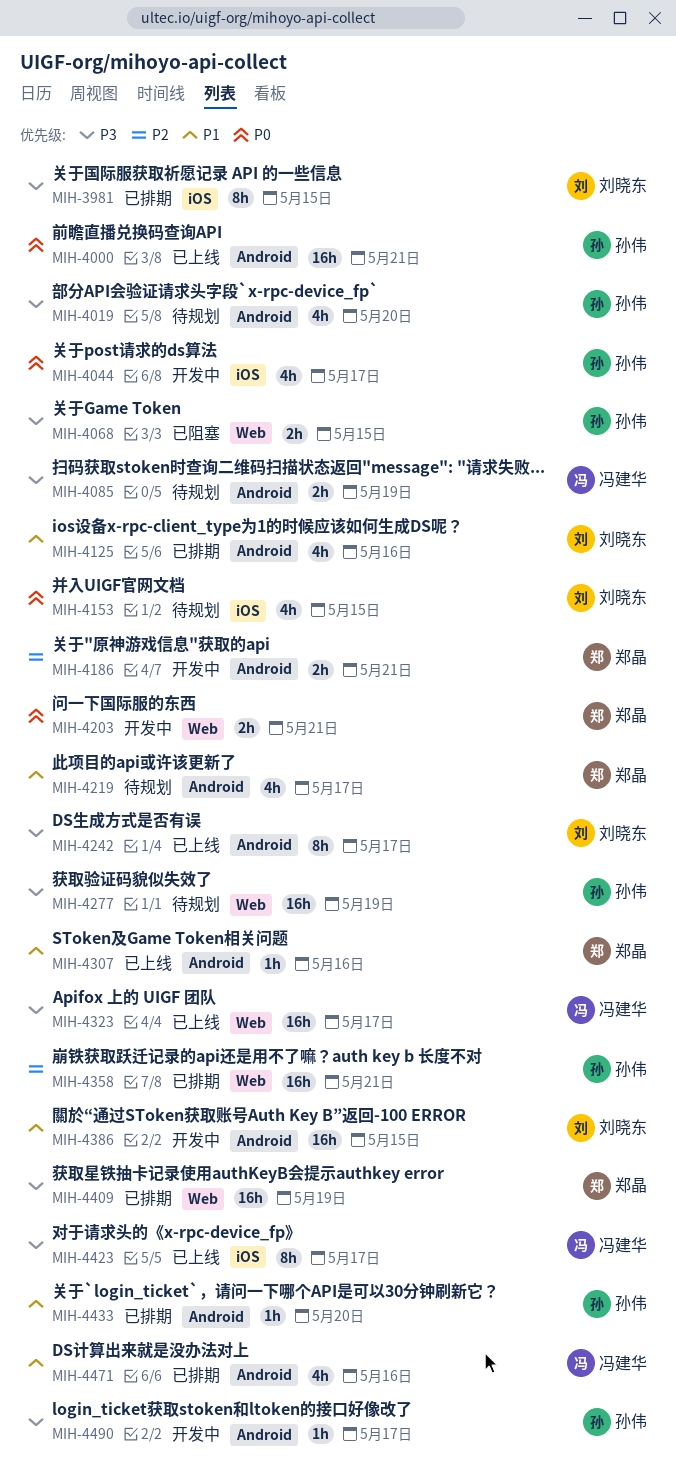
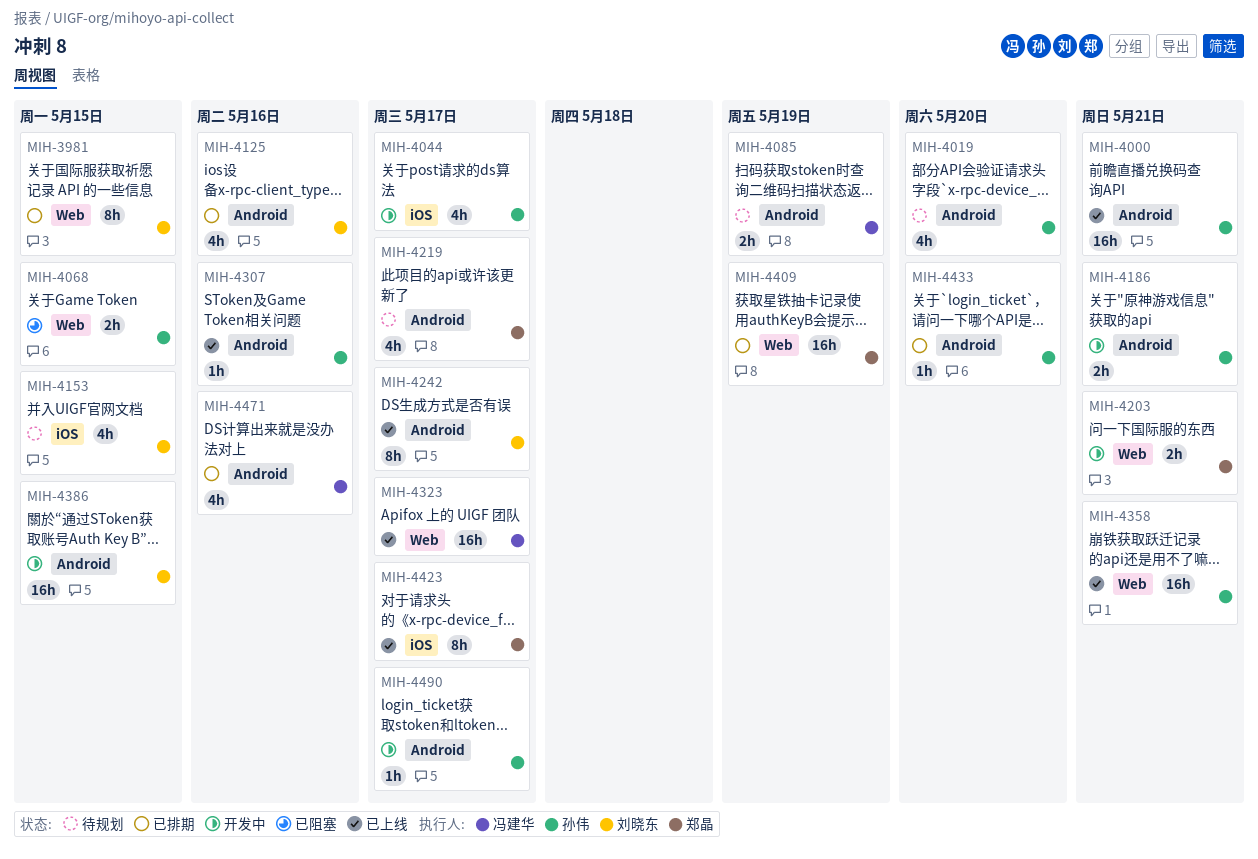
MIH-3981, label: iOS -> Web
MIH-4186, owner: 郑晶 -> 孙伟
MIH-4277: present -> none
MIH-4307, owner: 郑晶 -> 孙伟
MIH-4358, status: 已排期 -> 已上线
MIH-4423, owner: 冯建华 -> 郑晶

